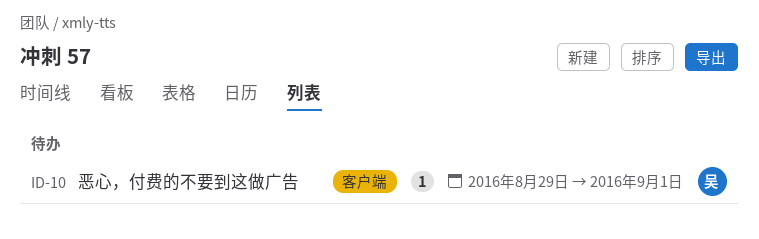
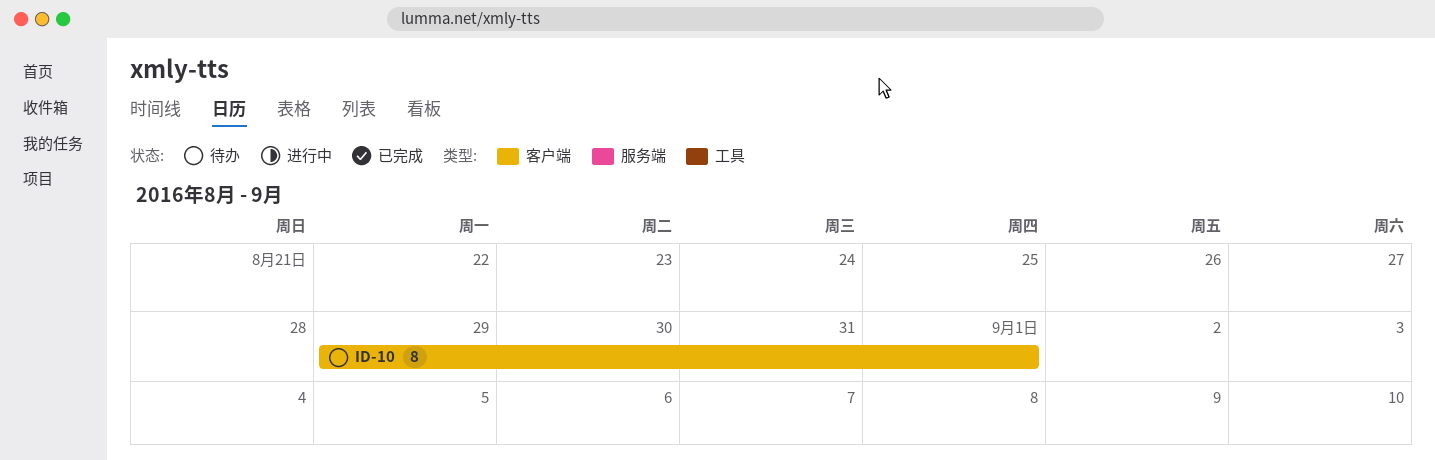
ID-10, estimate: 1 -> 8

